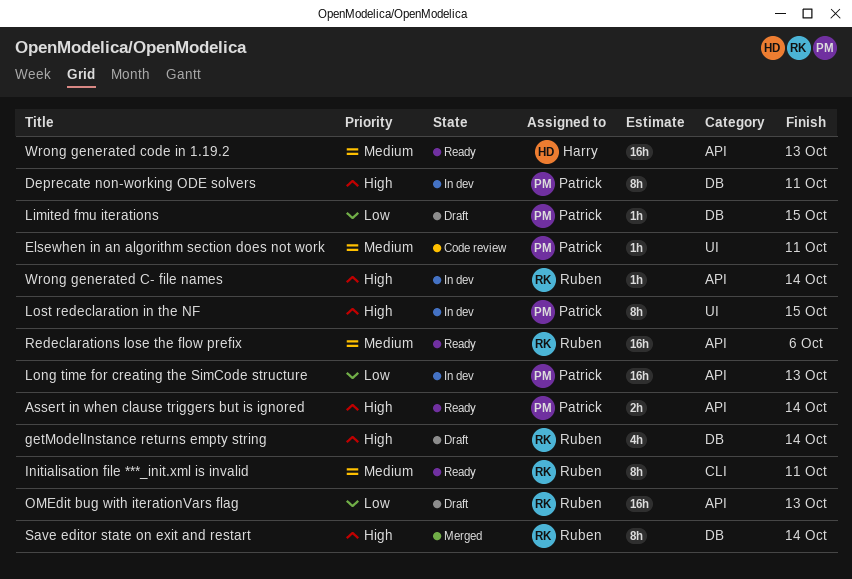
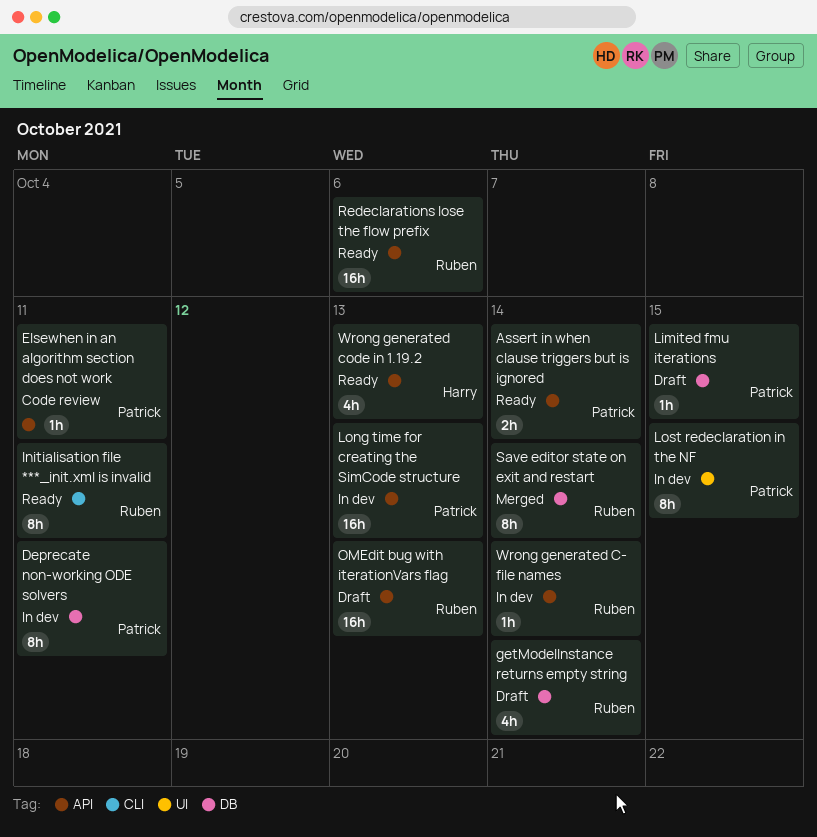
Elsewhen in an algorithm section does not work, label: UI -> API
Wrong generated code in 1.19.2, estimate: 16h -> 4h

